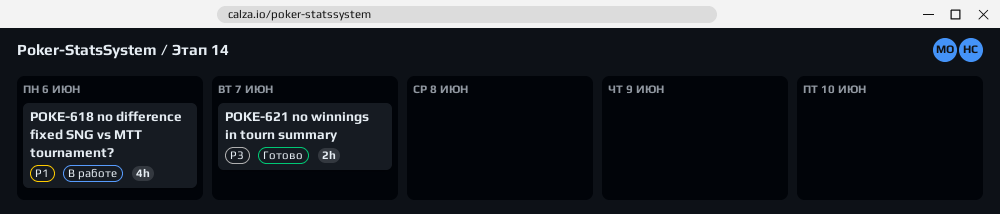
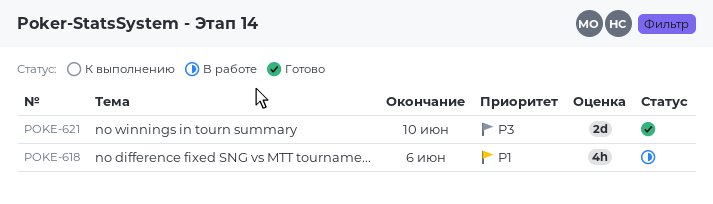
POKE-621, estimate: 2h -> 2d
POKE-621, due: Jun 7 -> Jun 10

